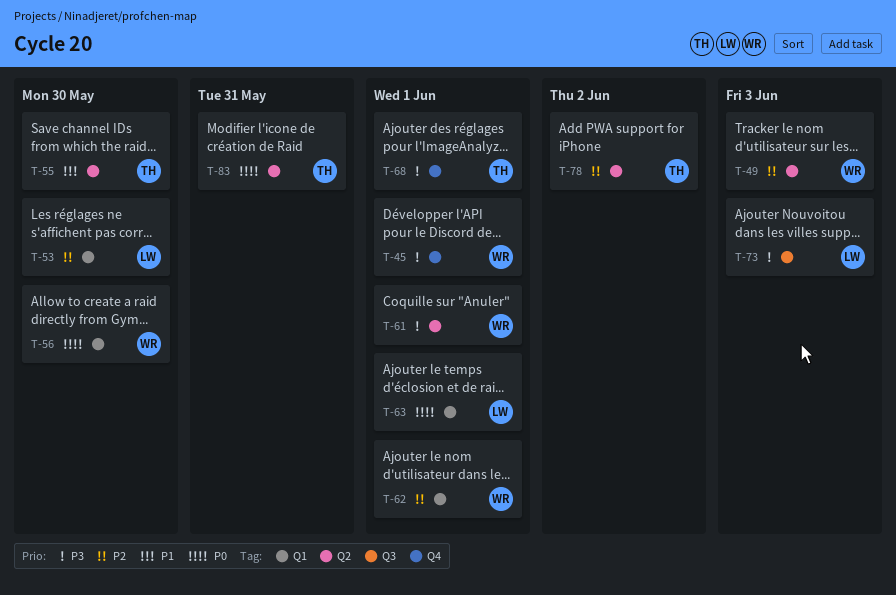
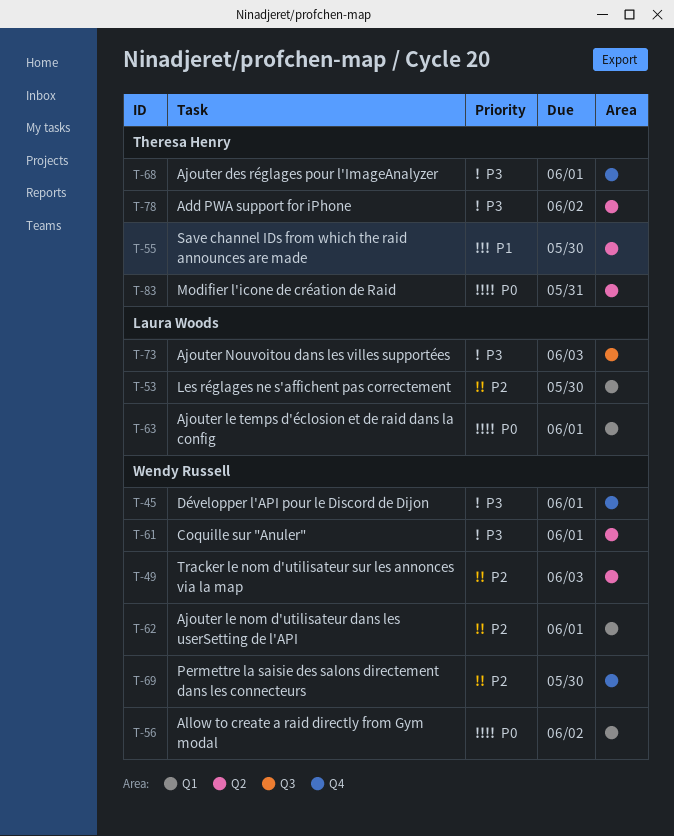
T-56, due: May 30 -> Jun 2
T-69: none -> present
T-78, priority: P2 -> P3

